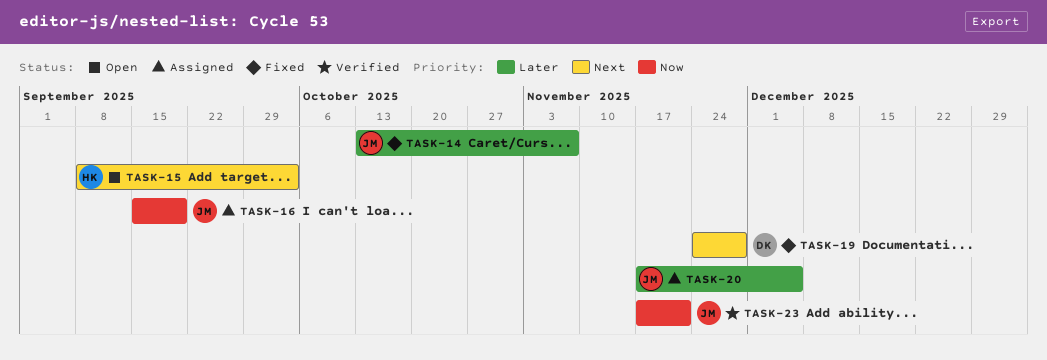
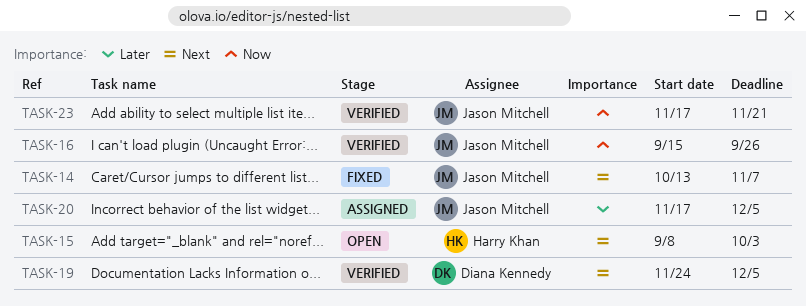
TASK-14, priority: Later -> Next
TASK-16, status: Assigned -> Verified
TASK-16, due: Sep 19 -> Sep 26
TASK-19, status: Fixed -> Verified
TASK-19, due: Nov 28 -> Dec 5

